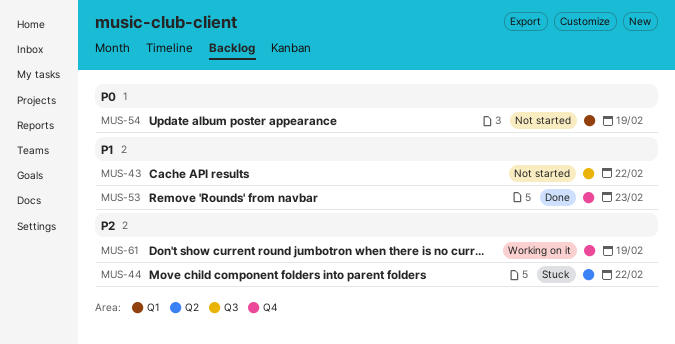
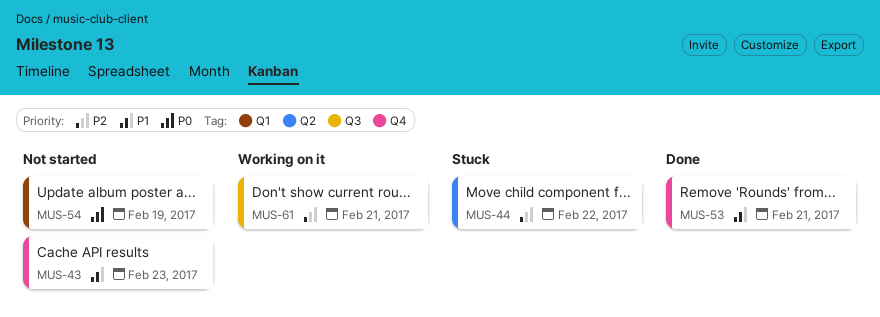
MUS-43, label: Q3 -> Q4
MUS-43, due: Feb 22 -> Feb 23
MUS-53, due: Feb 23 -> Feb 21
MUS-61, label: Q4 -> Q3
MUS-61, due: Feb 19 -> Feb 21

